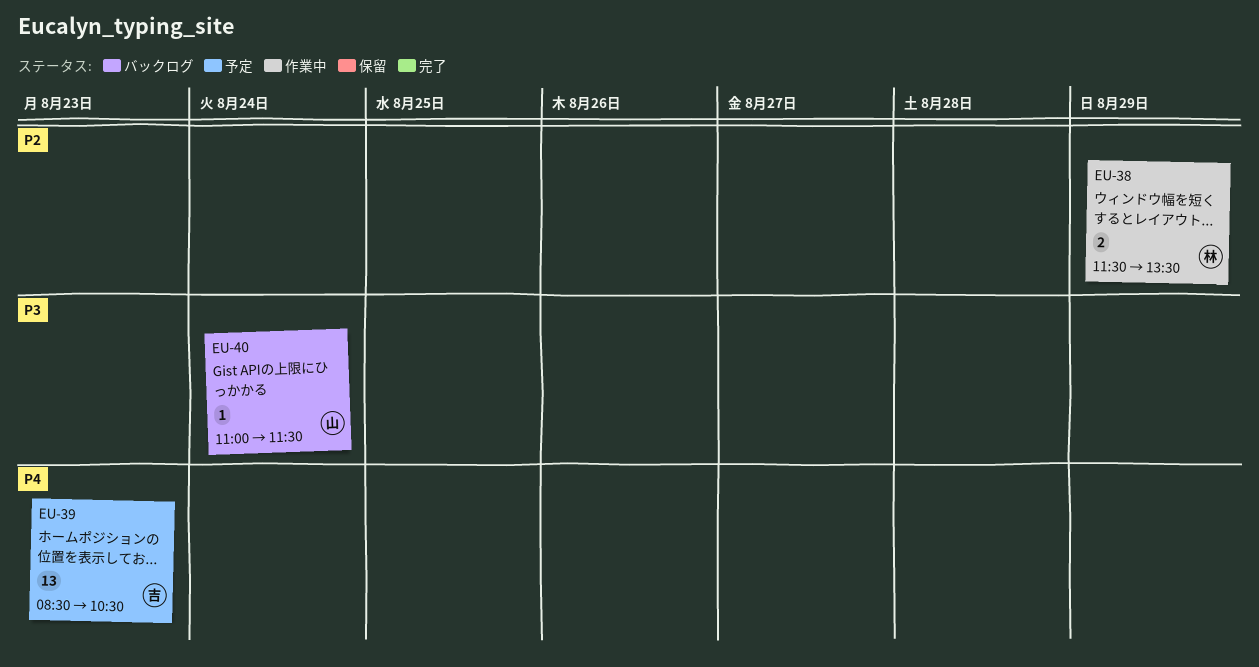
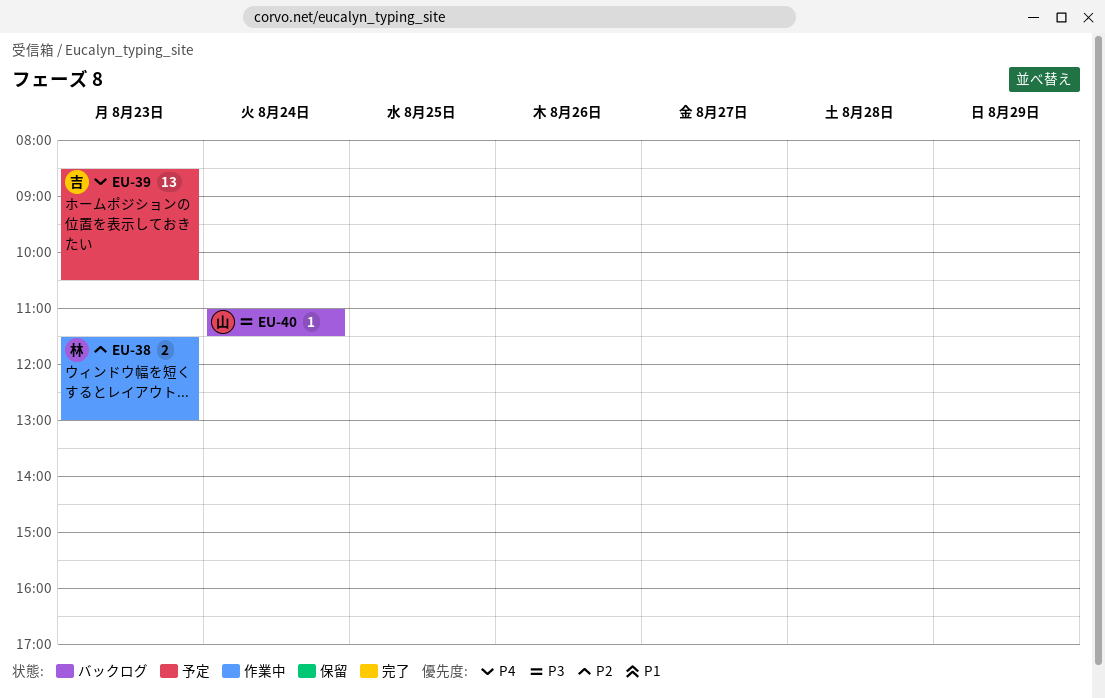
EU-38, day: Aug 29 -> Aug 23
EU-38, ends: 13:30 -> 13:00

